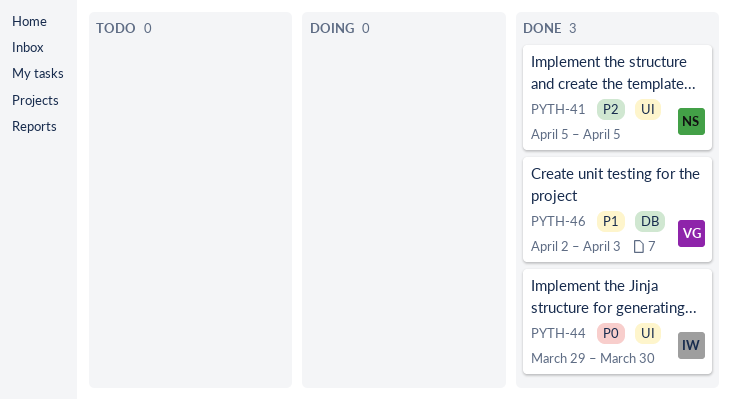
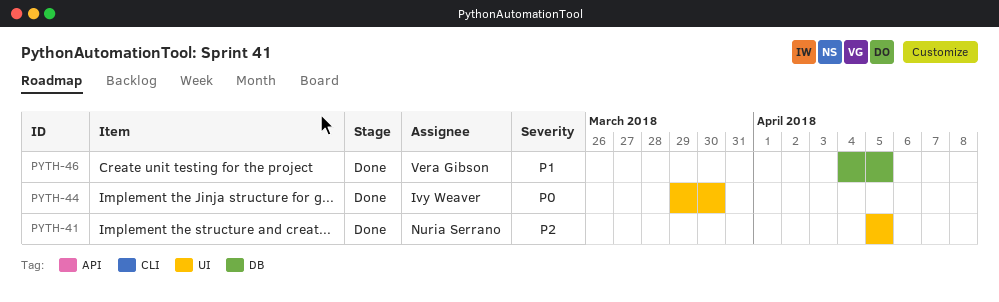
PYTH-46, start: Apr 2 -> Apr 4
PYTH-46, due: Apr 3 -> Apr 5

